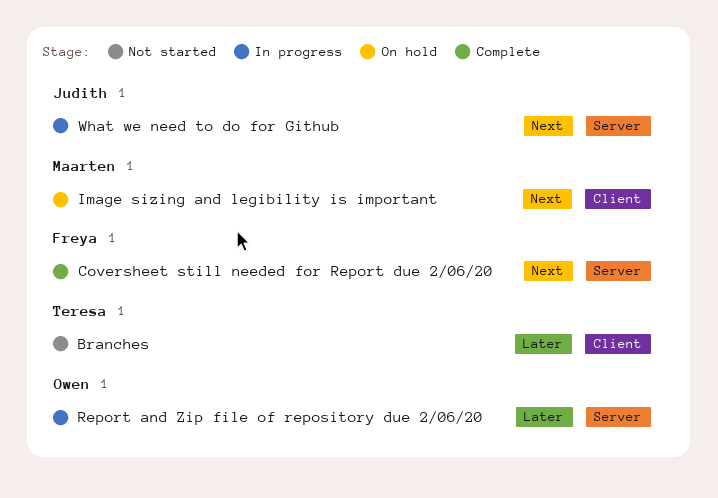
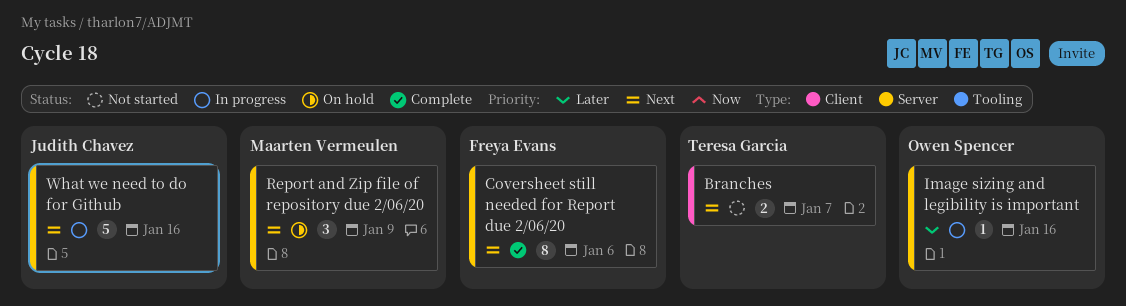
Branches, priority: Later -> Next
Image sizing and legibility is important, status: On hold -> In progress
Image sizing and legibility is important, owner: Maarten Vermeulen -> Owen Spencer
Image sizing and legibility is important, priority: Next -> Later
Image sizing and legibility is important, label: Client -> Server
Report and Zip file of repository due 2/06/20, status: In progress -> On hold
Report and Zip file of repository due 2/06/20, owner: Owen Spencer -> Maarten Vermeulen
Report and Zip file of repository due 2/06/20, priority: Later -> Next

